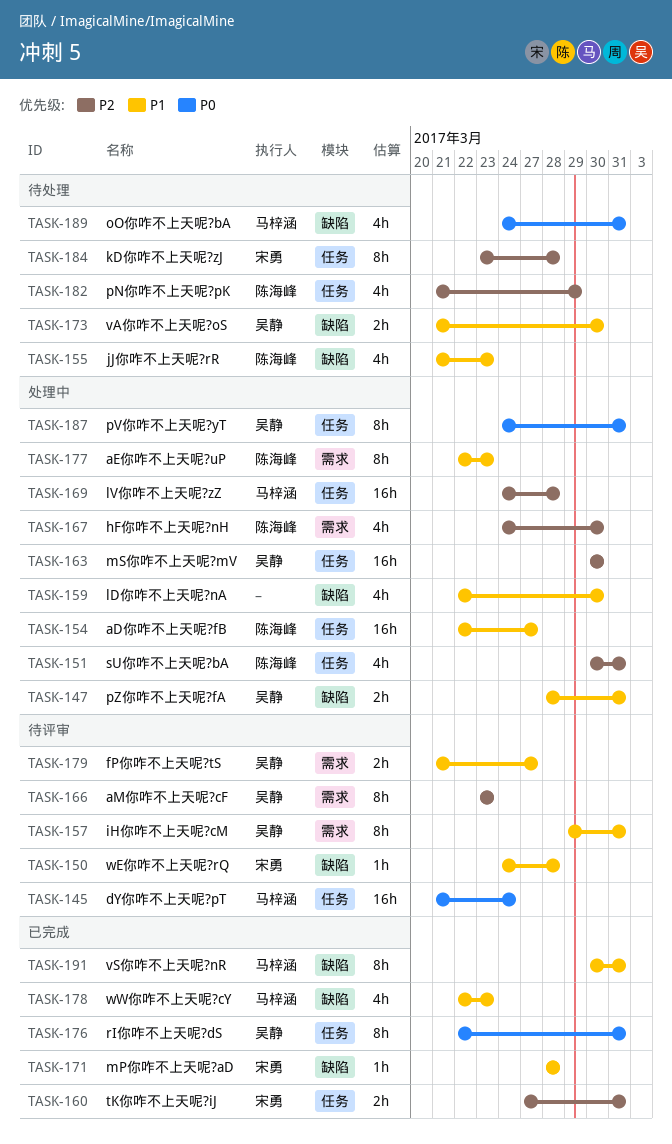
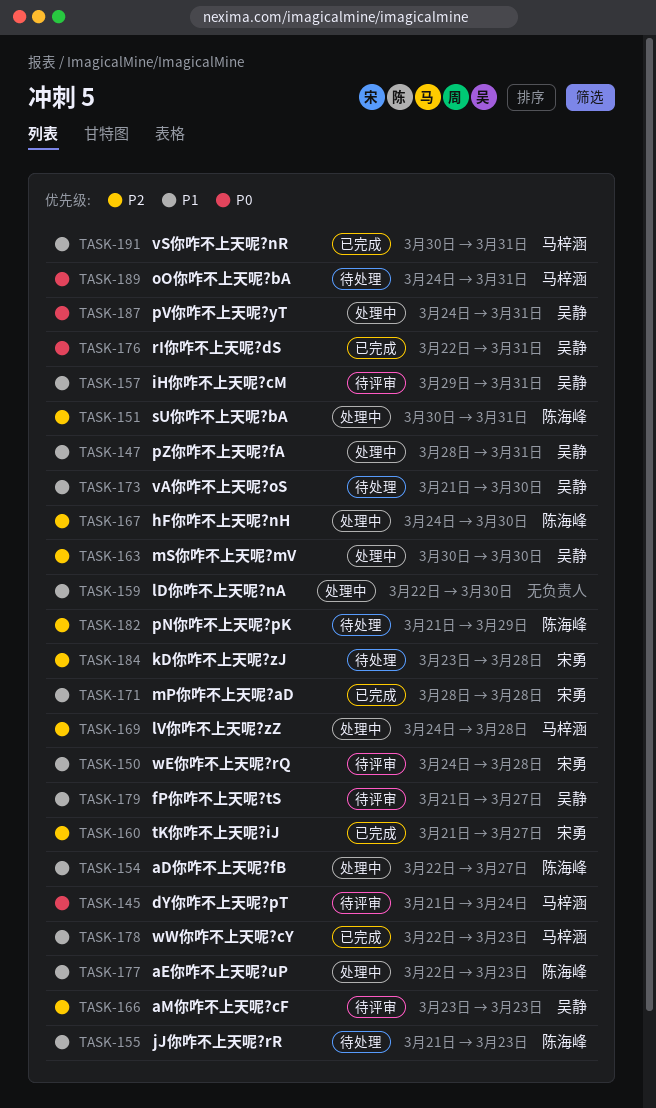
TASK-160, start: Mar 27 -> Mar 21
TASK-160, due: Mar 31 -> Mar 27

